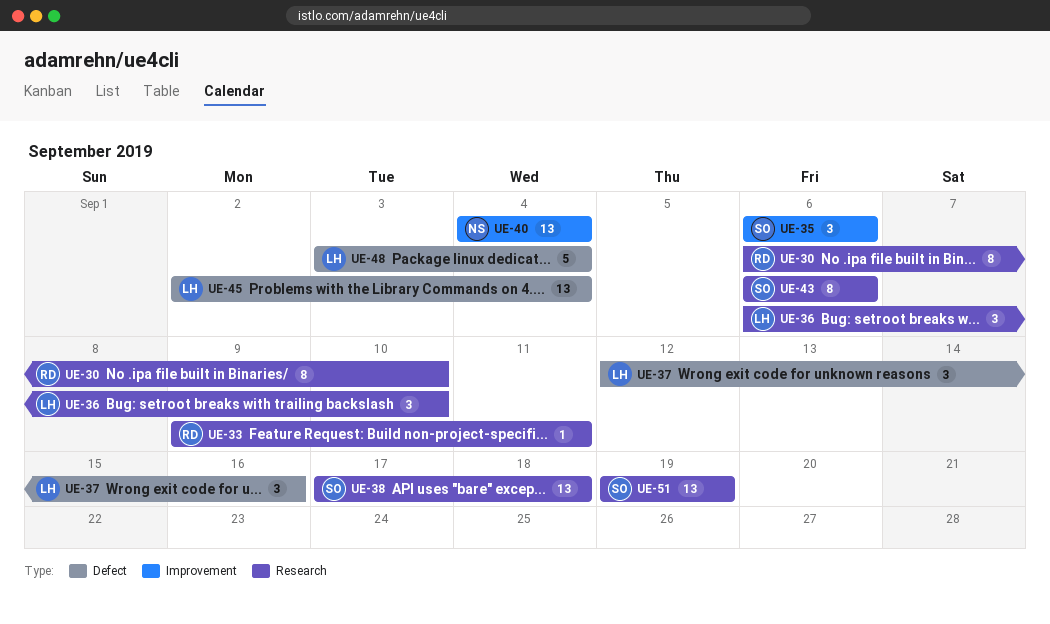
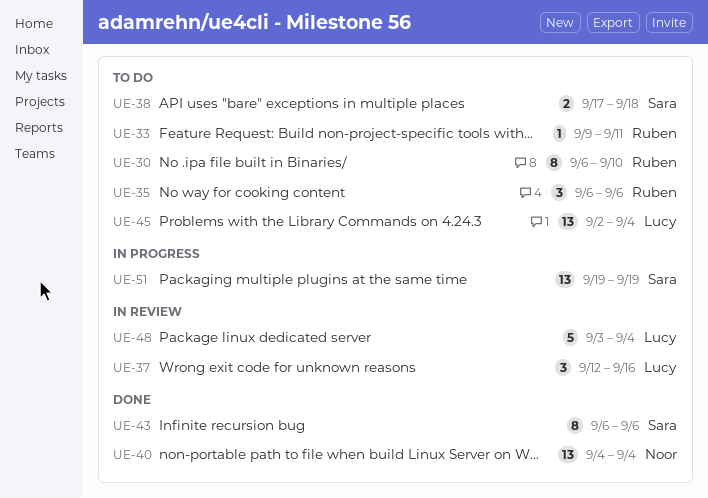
UE-35, owner: Sara -> Ruben
UE-36: present -> none
UE-38, estimate: 13 -> 2

